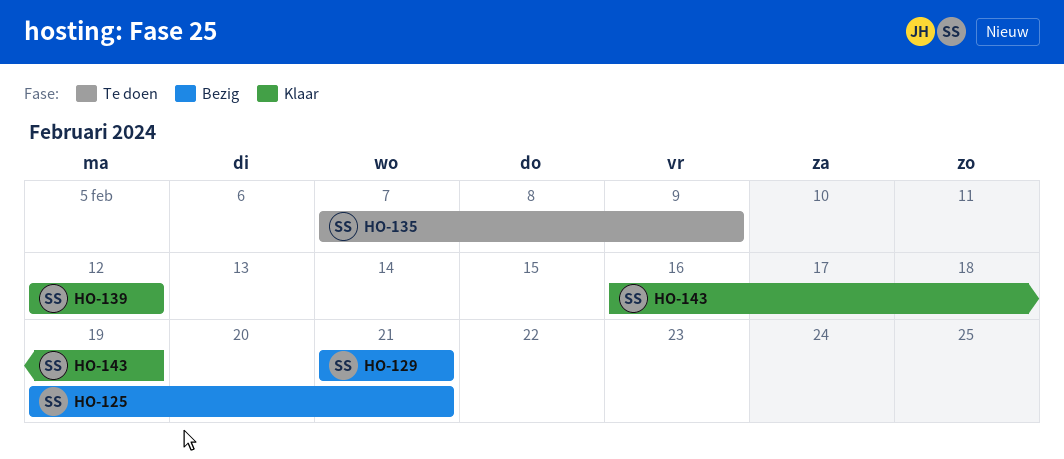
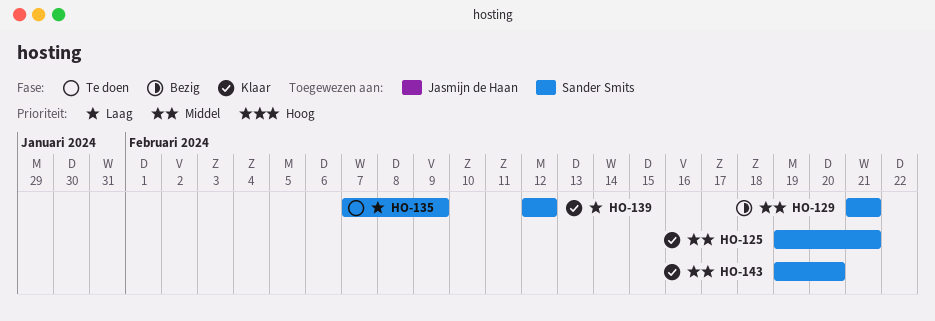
HO-125, status: Bezig -> Klaar
HO-143, start: Feb 16 -> Feb 19
HO-143, due: Feb 19 -> Feb 20

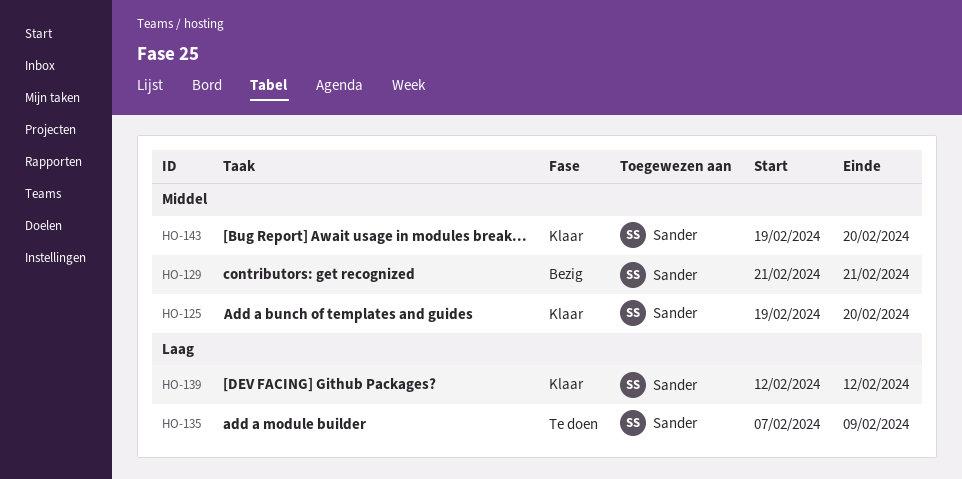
HO-125, due: Feb 21 -> Feb 20

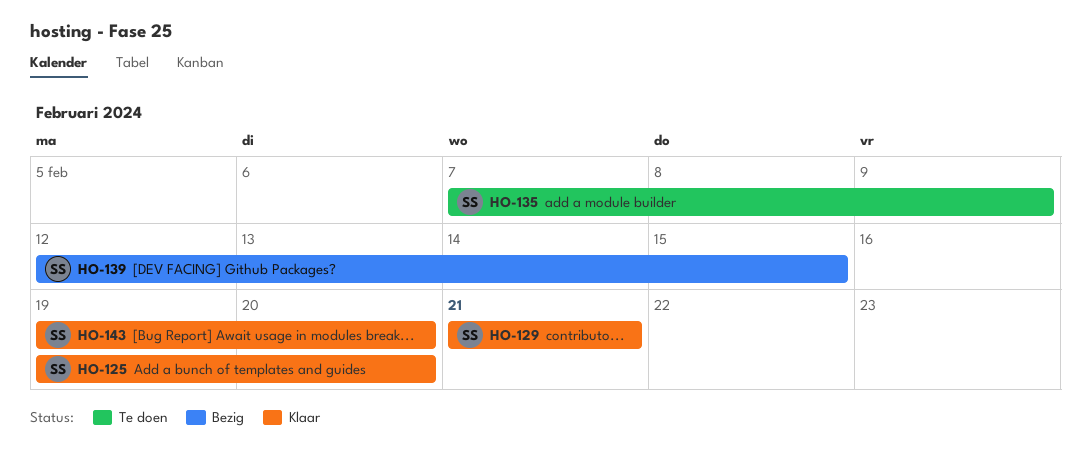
HO-129, status: Bezig -> Klaar
HO-139, status: Klaar -> Bezig
HO-139, due: Feb 12 -> Feb 15

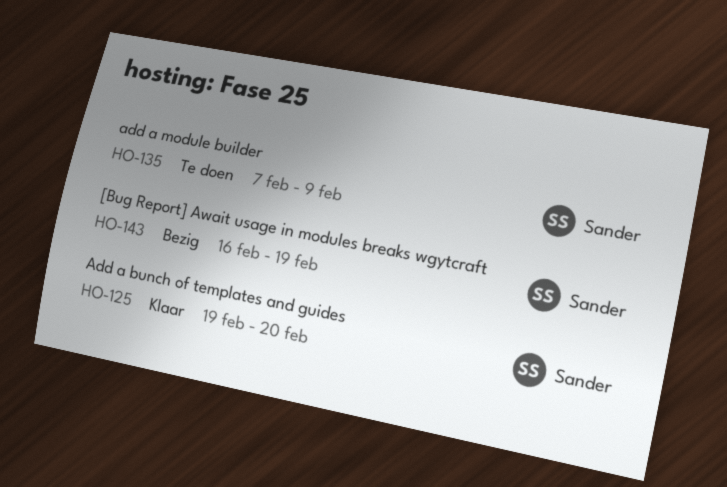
HO-129: present -> none
HO-139: present -> none
HO-143, status: Klaar -> Bezig
HO-143, start: Feb 19 -> Feb 16
HO-143, due: Feb 20 -> Feb 19

